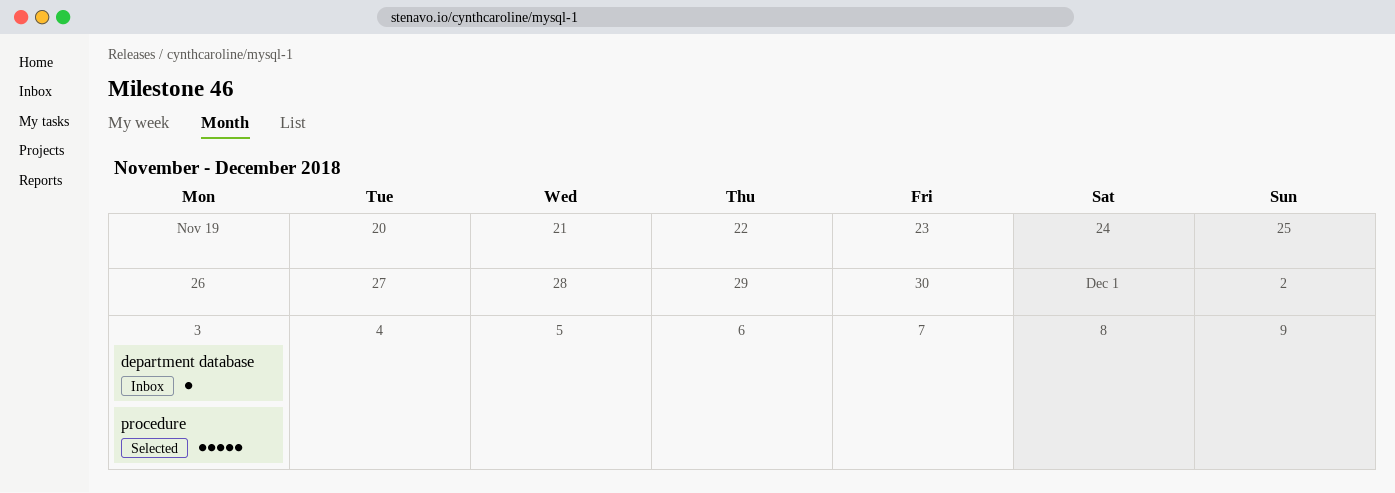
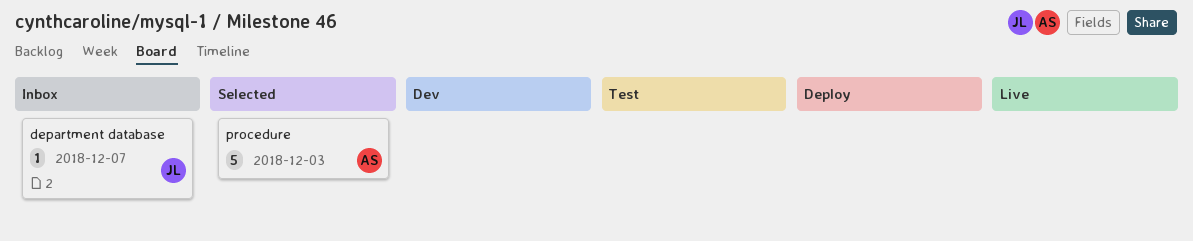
department database, due: Dec 3 -> Dec 7

